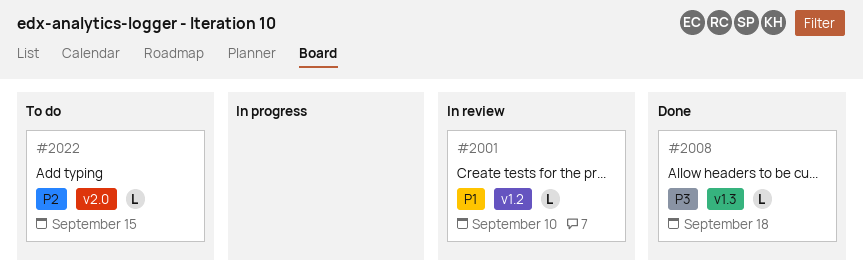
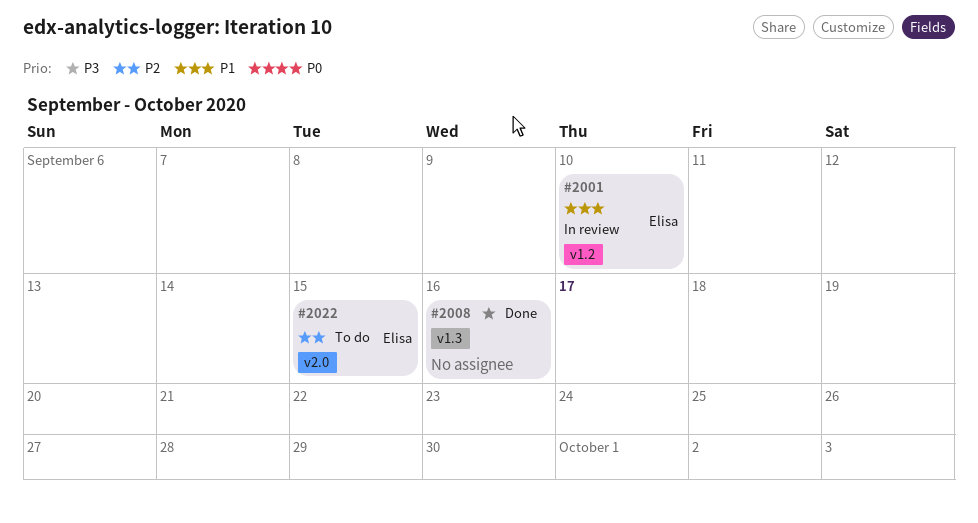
#2008, due: Sep 18 -> Sep 16

